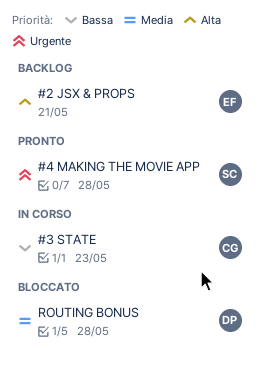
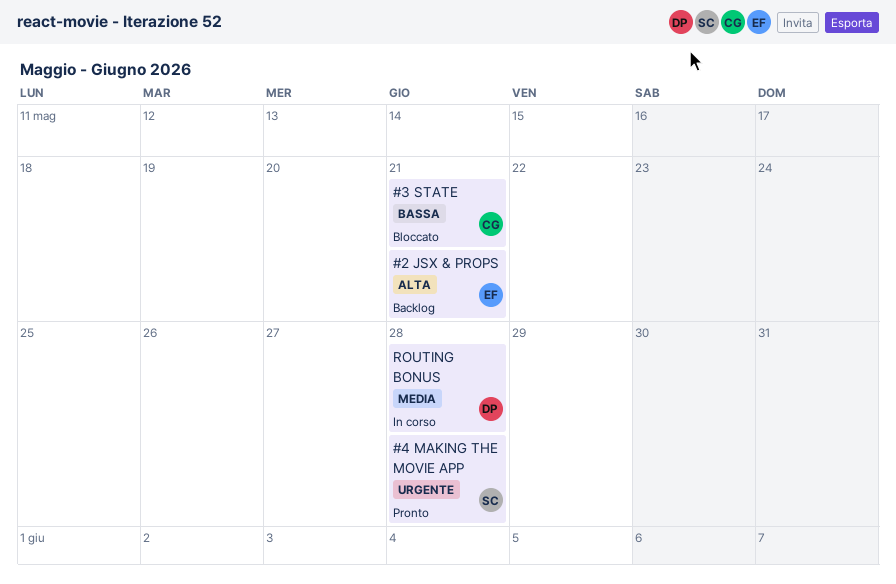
#3 STATE, status: In corso -> Bloccato
#3 STATE, due: May 23 -> May 21
ROUTING BONUS, status: Bloccato -> In corso

